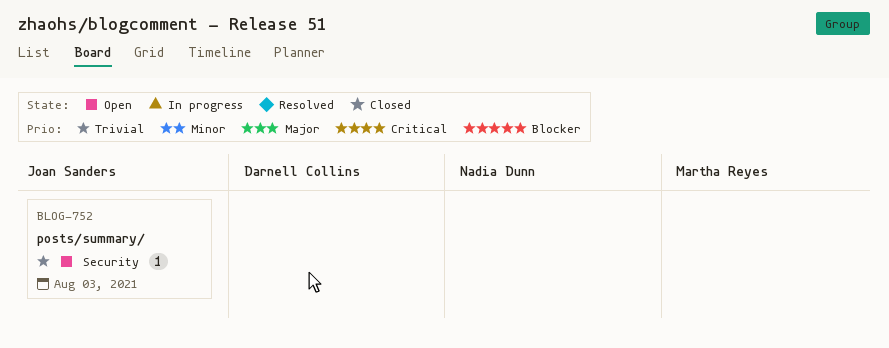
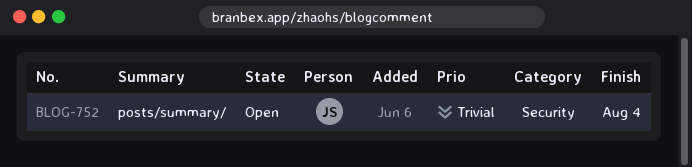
BLOG-752, due: Aug 3 -> Aug 4

